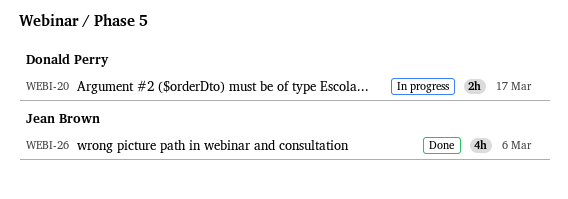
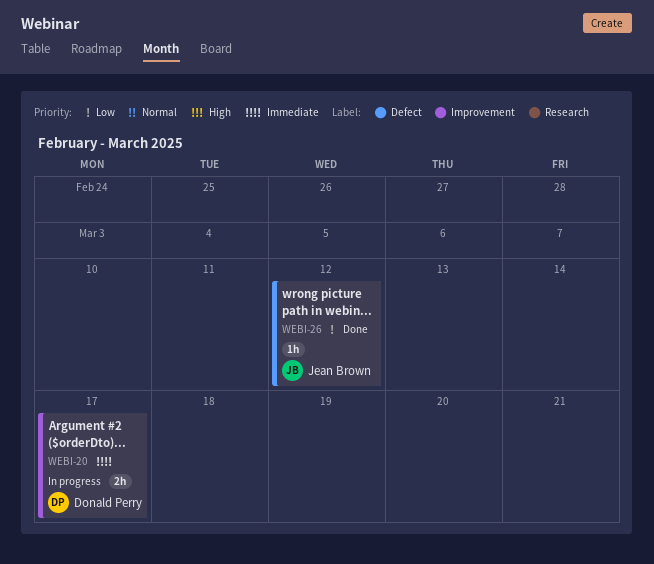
WEBI-26, estimate: 4h -> 1h
WEBI-26, due: Mar 6 -> Mar 12

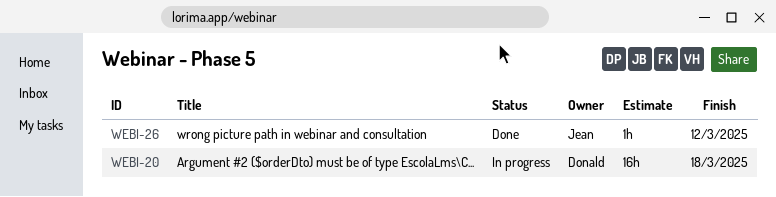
WEBI-20, estimate: 2h -> 16h
WEBI-20, due: Mar 17 -> Mar 18

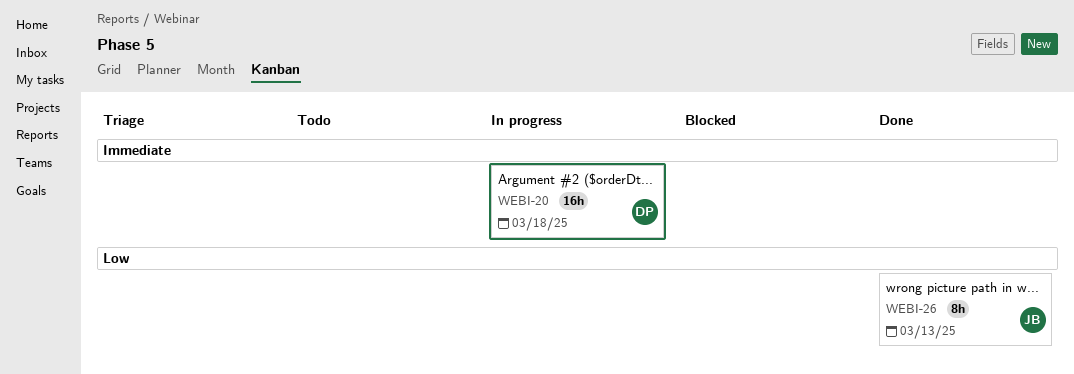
WEBI-26, estimate: 1h -> 8h
WEBI-26, due: Mar 12 -> Mar 13

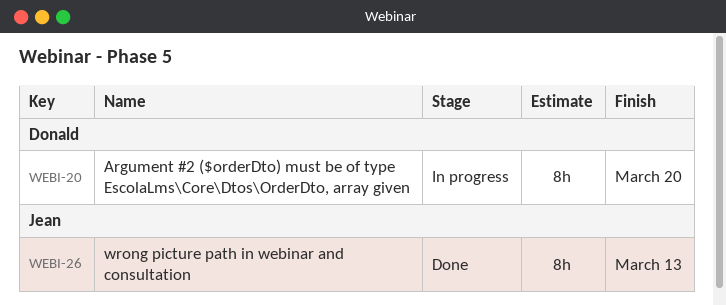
WEBI-20, estimate: 16h -> 8h
WEBI-20, due: Mar 18 -> Mar 20

